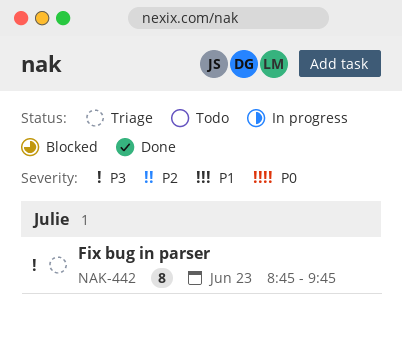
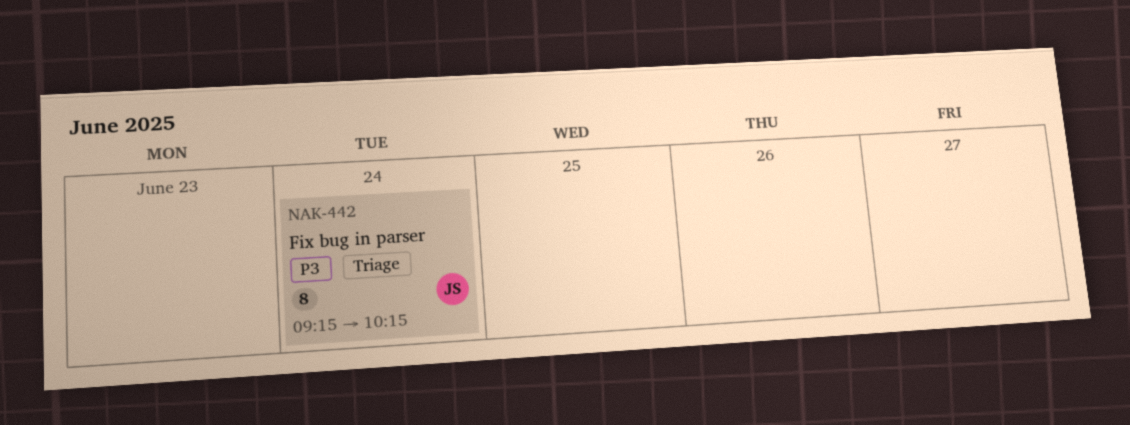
NAK-442, day: Jun 23 -> Jun 24
NAK-442, begins: 08:45 -> 09:15
NAK-442, ends: 09:45 -> 10:15

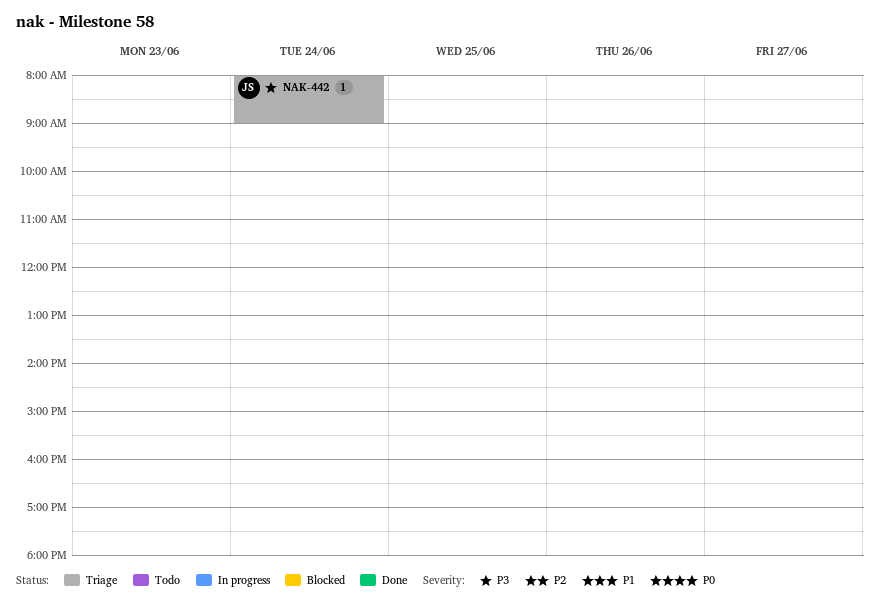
NAK-442, estimate: 8 -> 1
NAK-442, begins: 09:15 -> 08:00
NAK-442, ends: 10:15 -> 09:00

